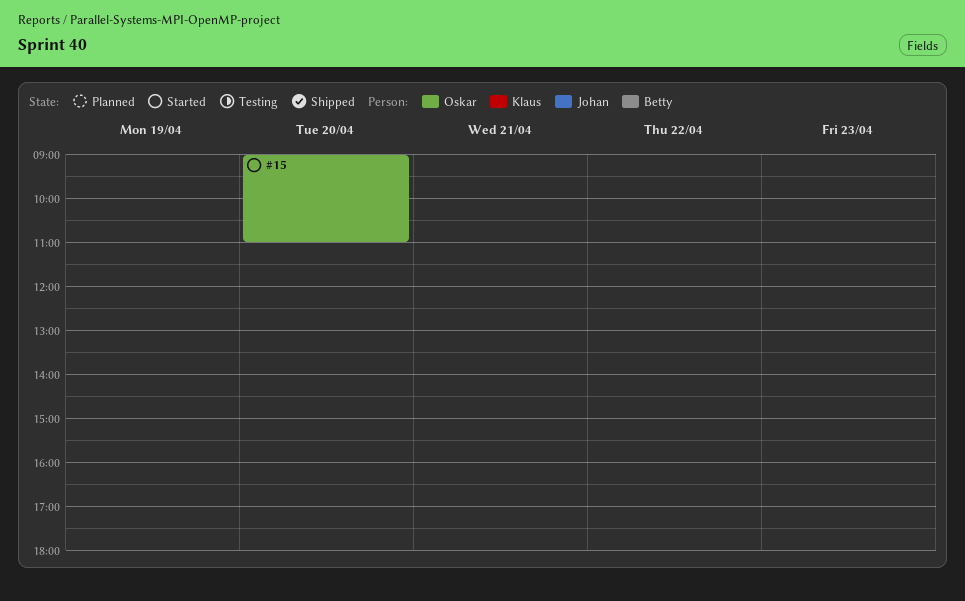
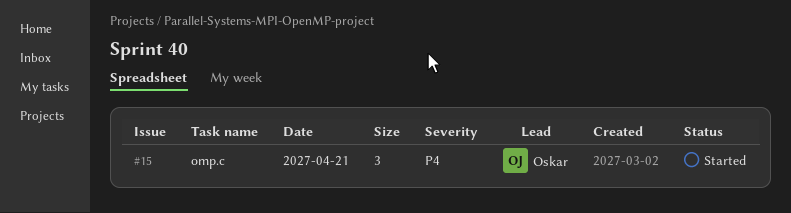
#15, day: Apr 20 -> Apr 21

